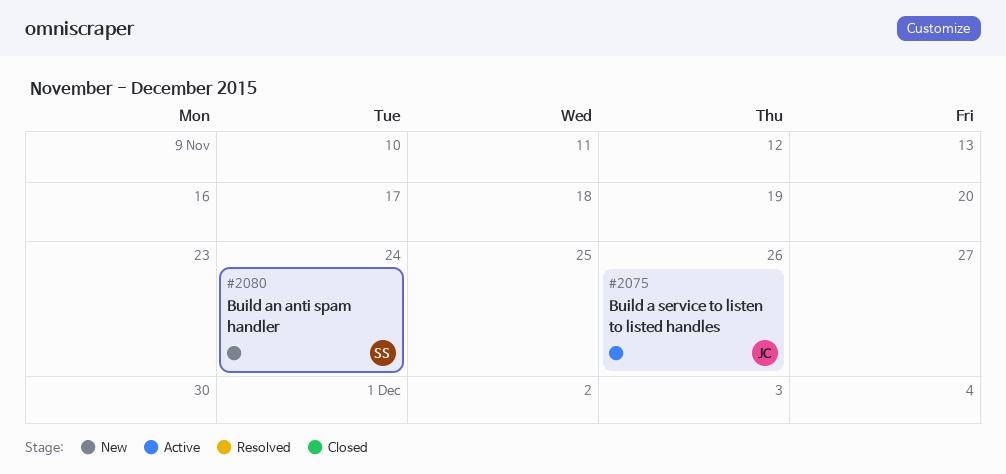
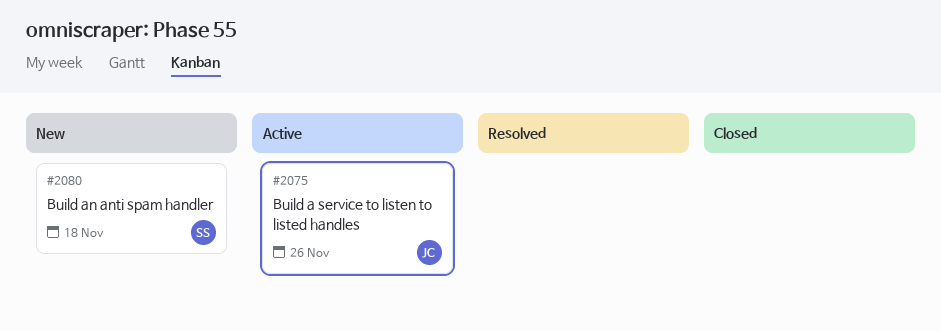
#2080, due: Nov 24 -> Nov 18

